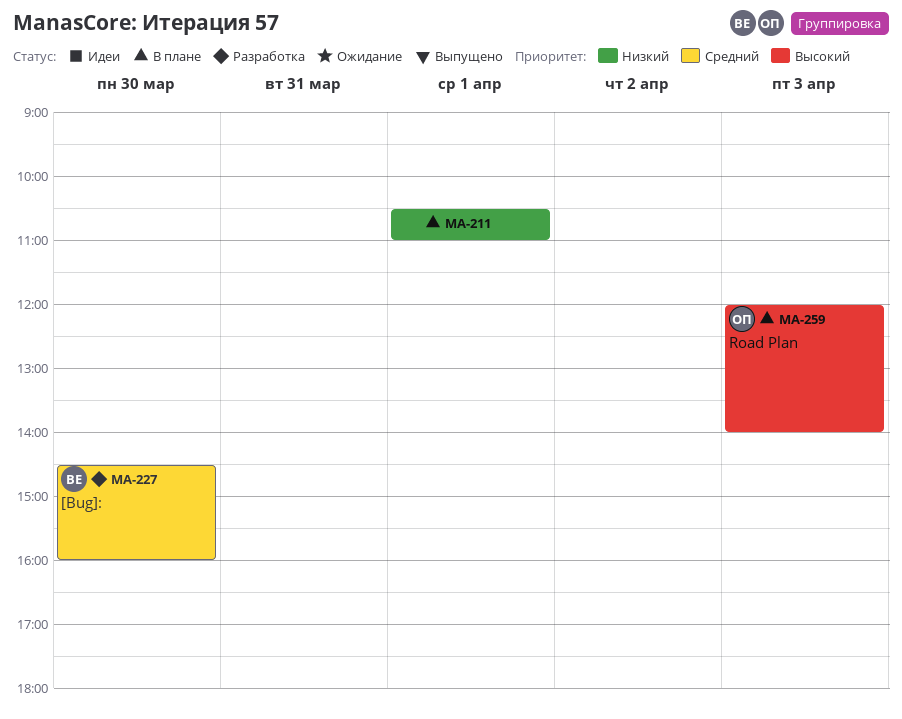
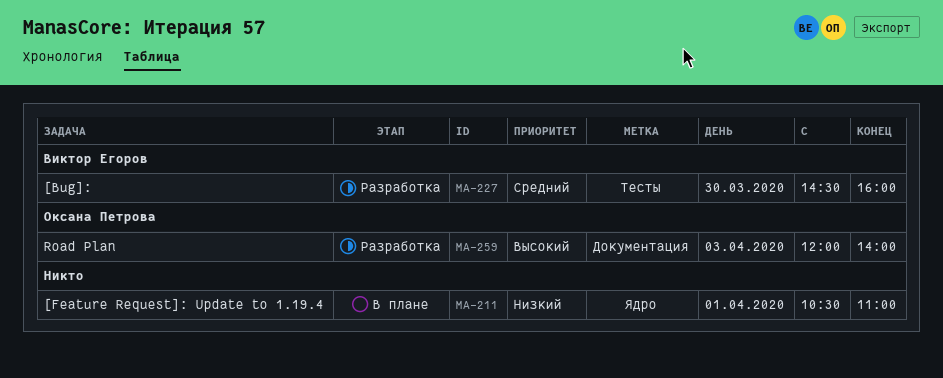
MA-259, status: В плане -> Разработка

